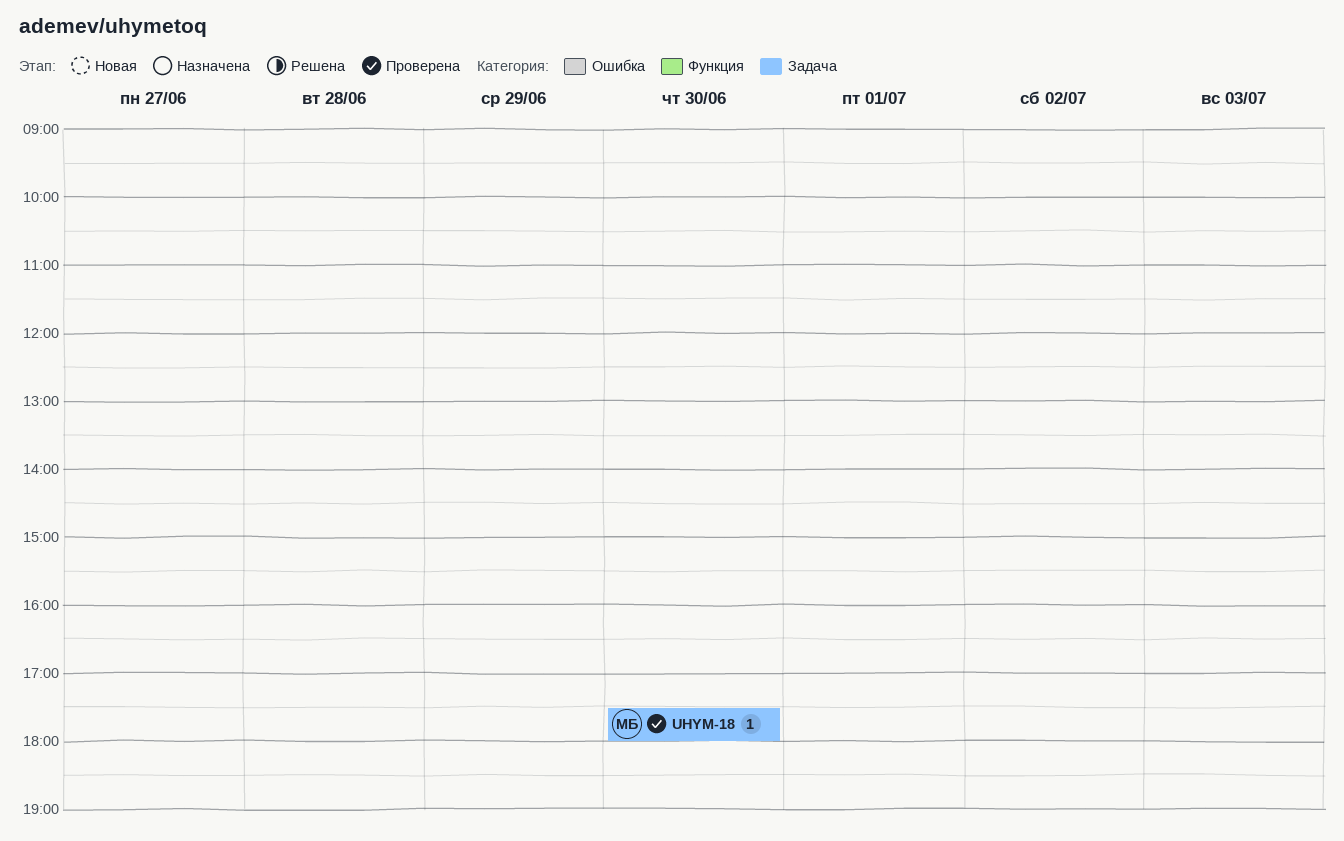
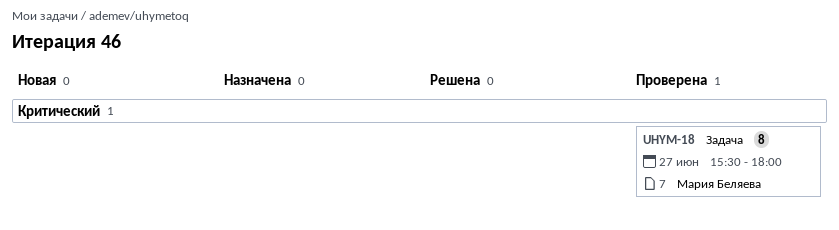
UHYM-18, estimate: 1 -> 8
UHYM-18, day: Jun 30 -> Jun 27
UHYM-18, begins: 17:30 -> 15:30

